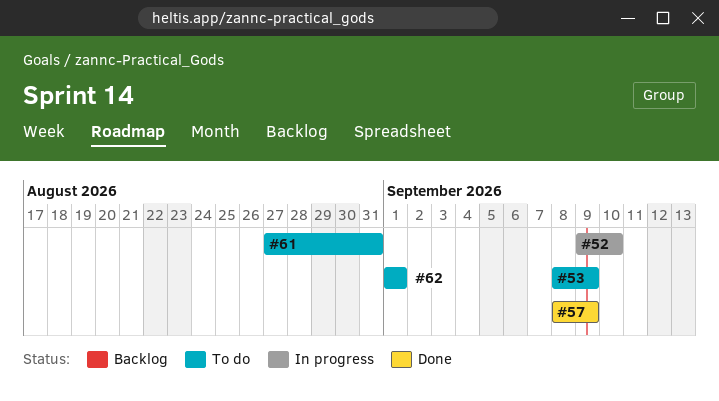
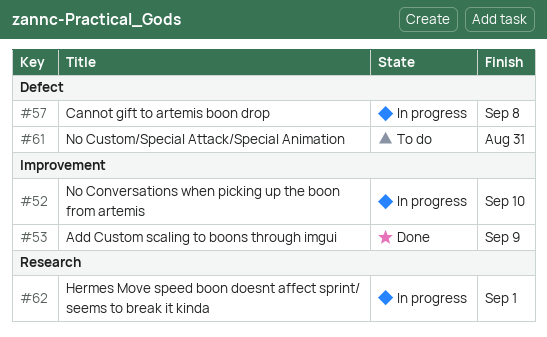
#53, status: To do -> Done
#57, status: Done -> In progress
#57, due: Sep 9 -> Sep 8
#62, status: To do -> In progress

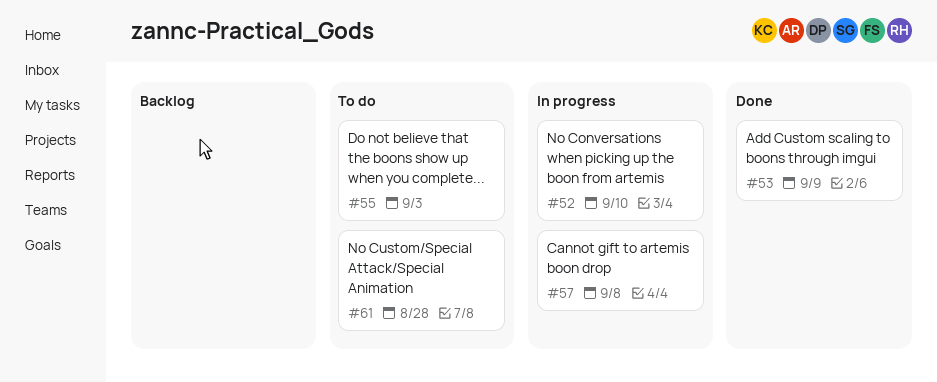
#55: none -> present
#61, due: Aug 31 -> Aug 28
#62: present -> none

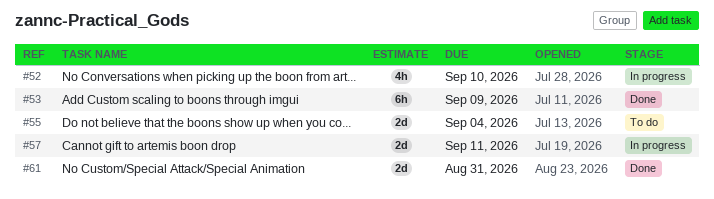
#55, due: Sep 3 -> Sep 4
#57, due: Sep 8 -> Sep 11
#61, status: To do -> Done
#61, due: Aug 28 -> Aug 31

